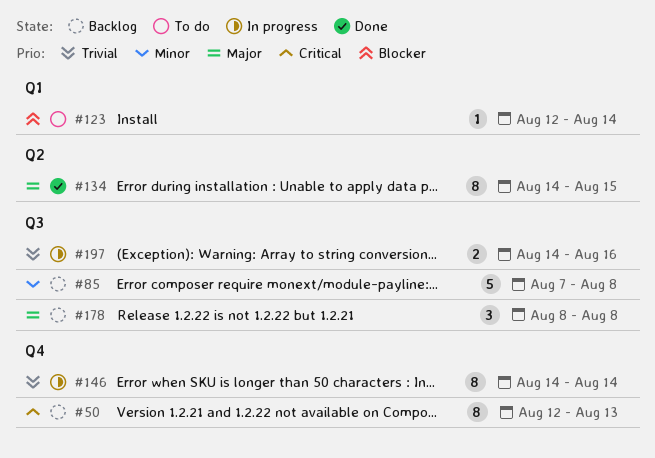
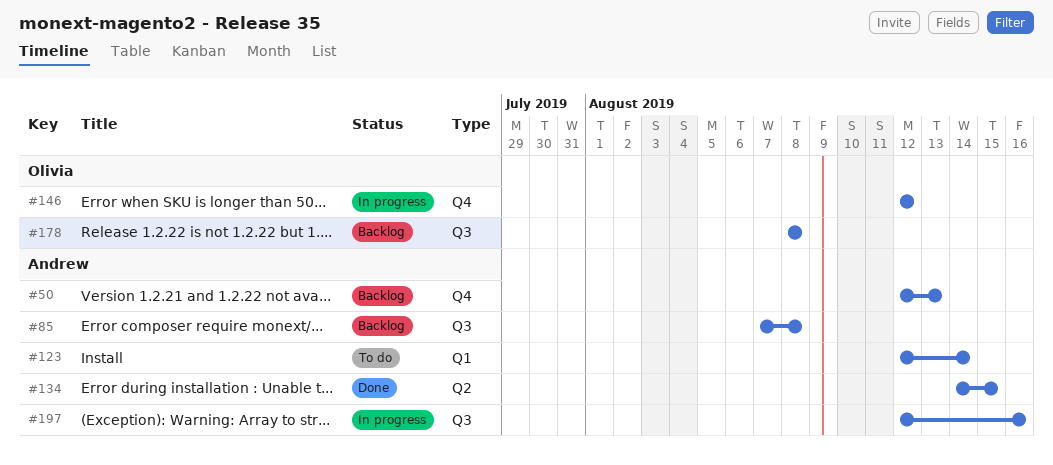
#146, start: Aug 14 -> Aug 12
#146, due: Aug 14 -> Aug 12
#197, start: Aug 14 -> Aug 12

